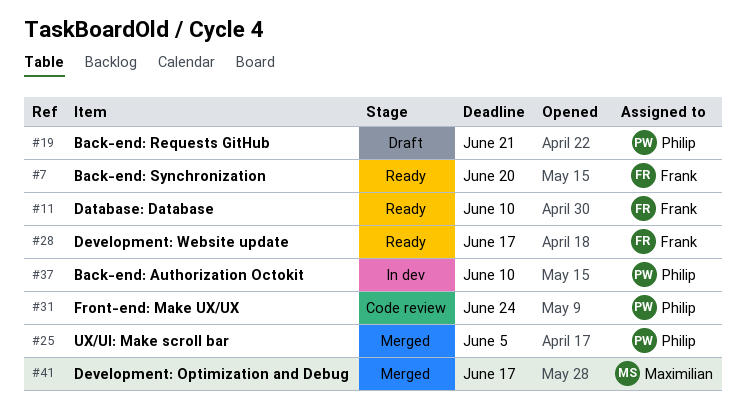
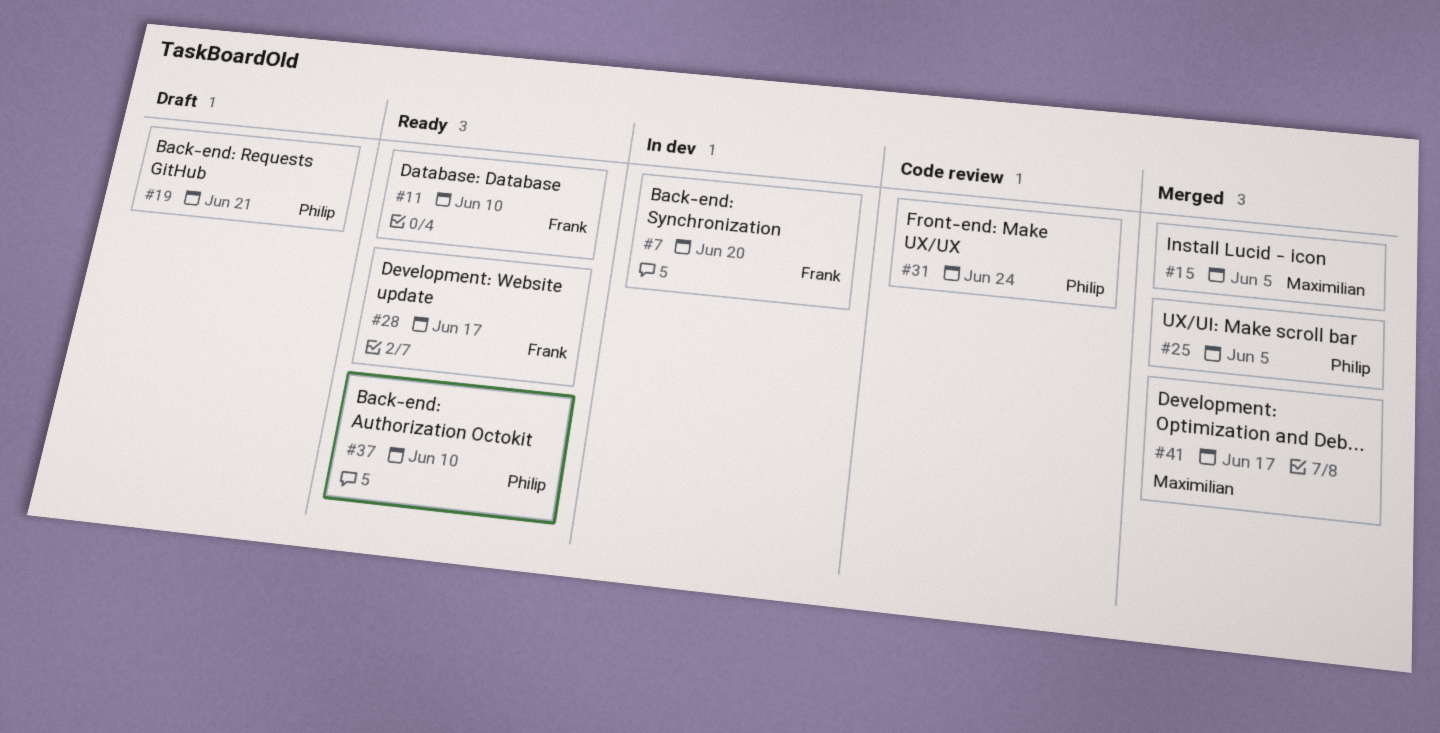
#7, status: Ready -> In dev
#15: none -> present
#37, status: In dev -> Ready

